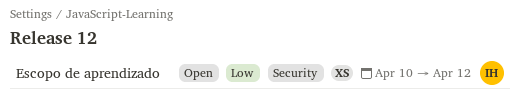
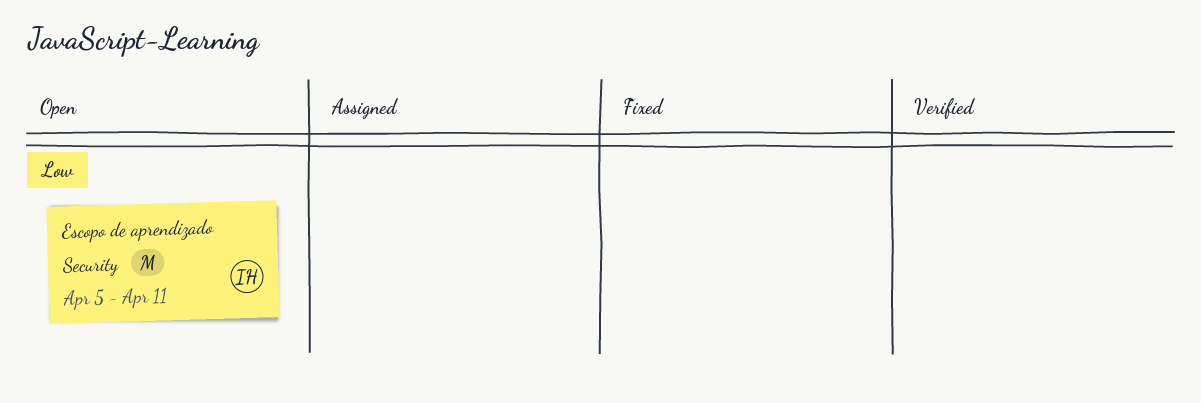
Escopo de aprendizado, estimate: XS -> M
Escopo de aprendizado, start: Apr 10 -> Apr 5
Escopo de aprendizado, due: Apr 12 -> Apr 11

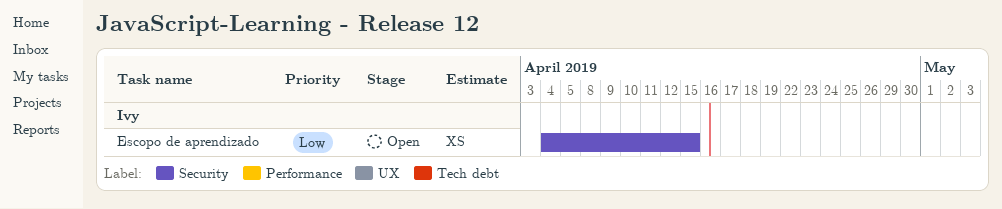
Escopo de aprendizado, estimate: M -> XS
Escopo de aprendizado, start: Apr 5 -> Apr 4
Escopo de aprendizado, due: Apr 11 -> Apr 15

